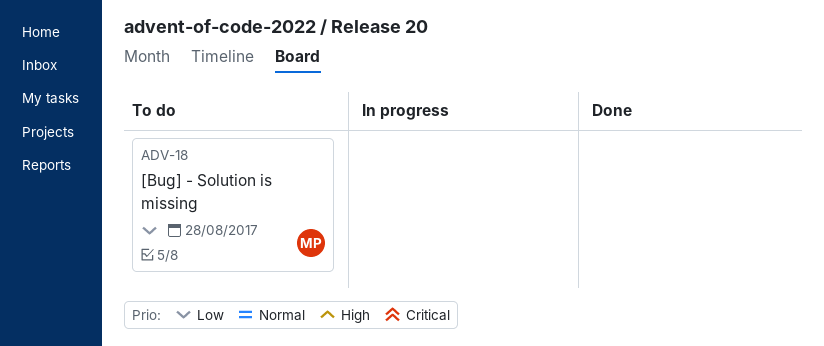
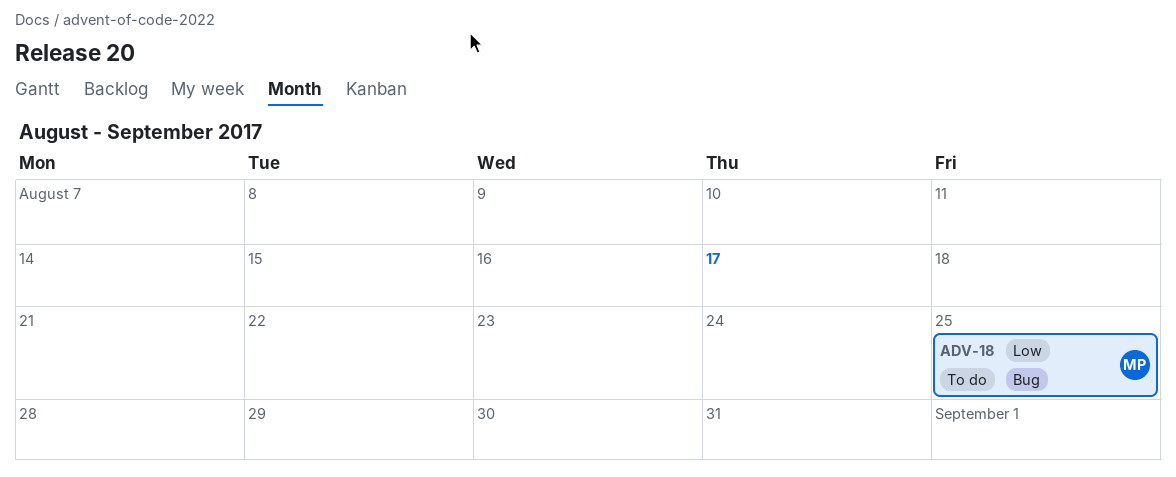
ADV-18, due: Aug 28 -> Aug 25

